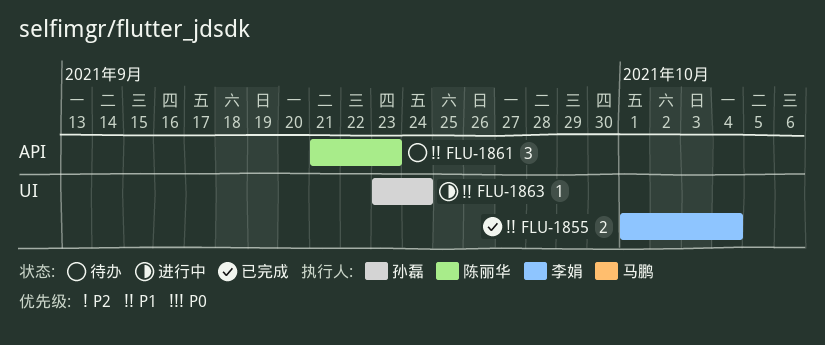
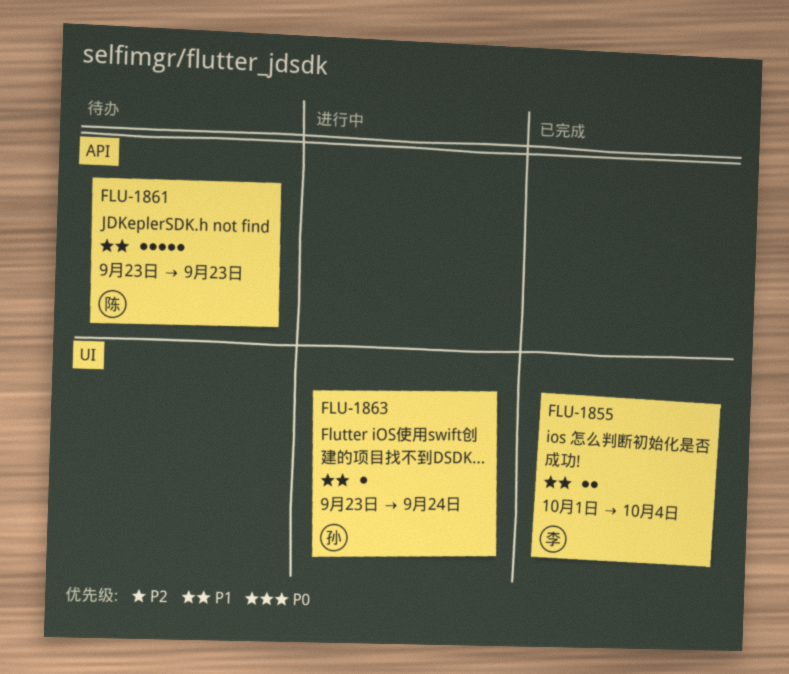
FLU-1861, estimate: 3 -> 5
FLU-1861, start: Sep 21 -> Sep 23

